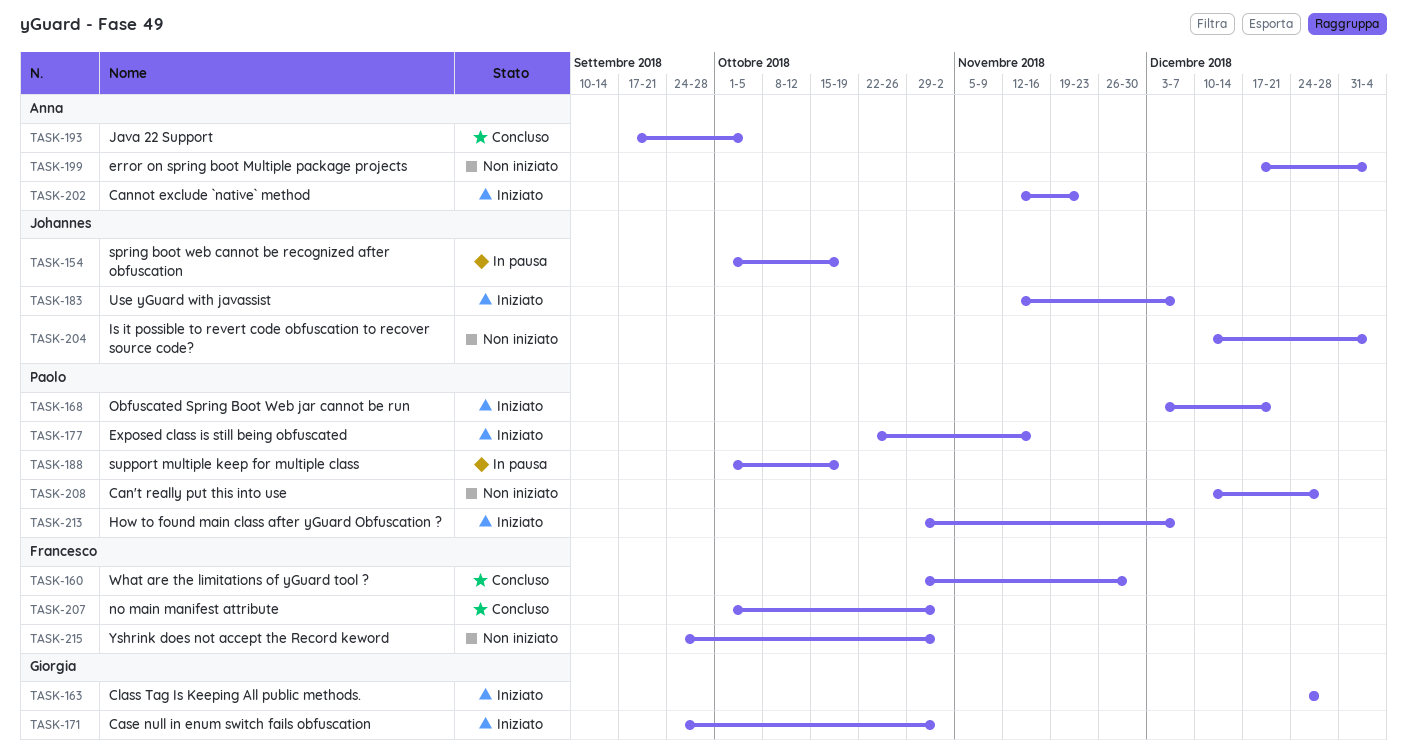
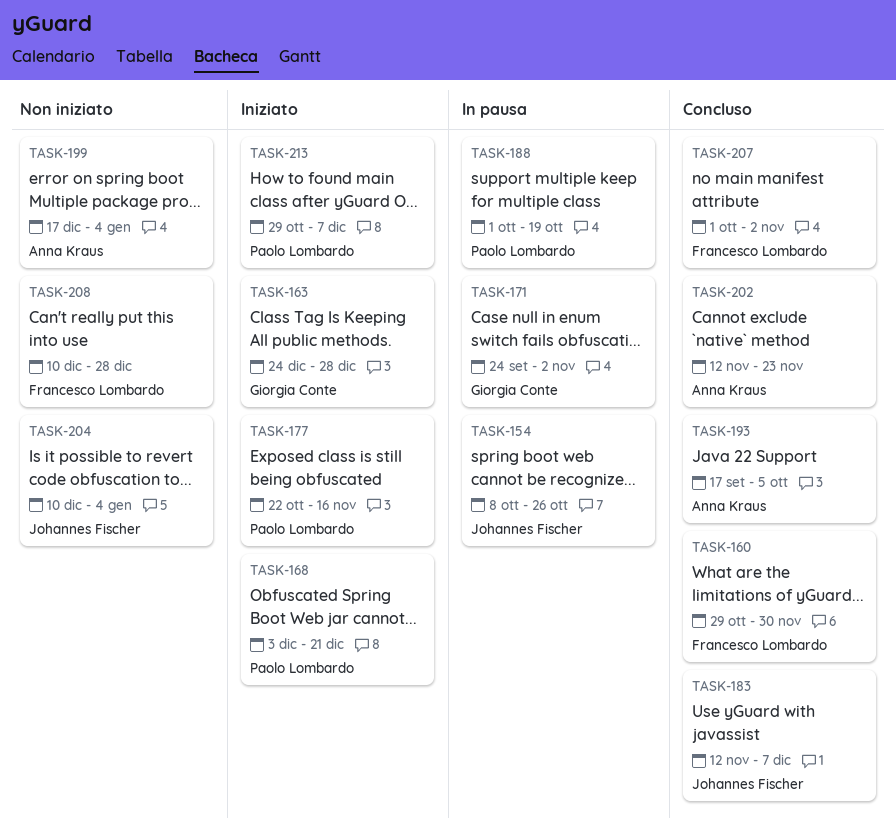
TASK-154, start: Oct 1 -> Oct 8
TASK-154, due: Oct 19 -> Oct 26
TASK-171, status: Iniziato -> In pausa
TASK-183, status: Iniziato -> Concluso
TASK-202, status: Iniziato -> Concluso
TASK-208, owner: Paolo Lombardo -> Francesco Lombardo
TASK-215: present -> none

